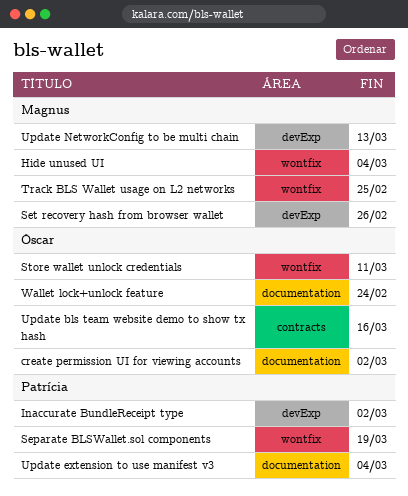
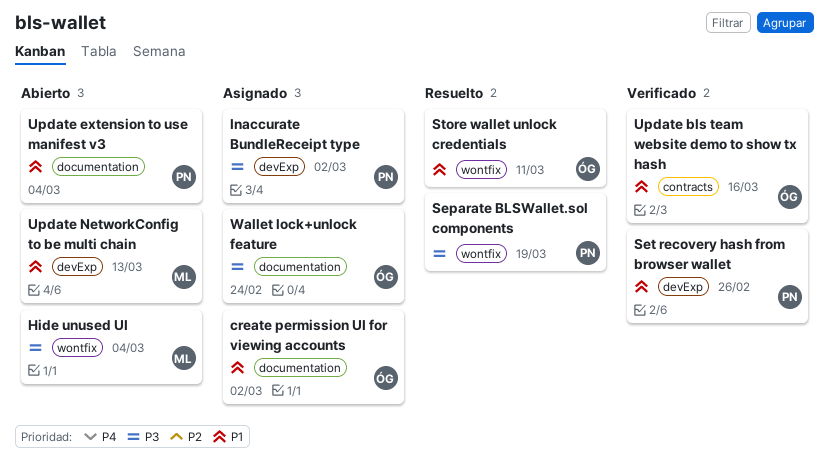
Set recovery hash from browser wallet, owner: Magnus -> Patrícia
Track BLS Wallet usage on L2 networks: present -> none

